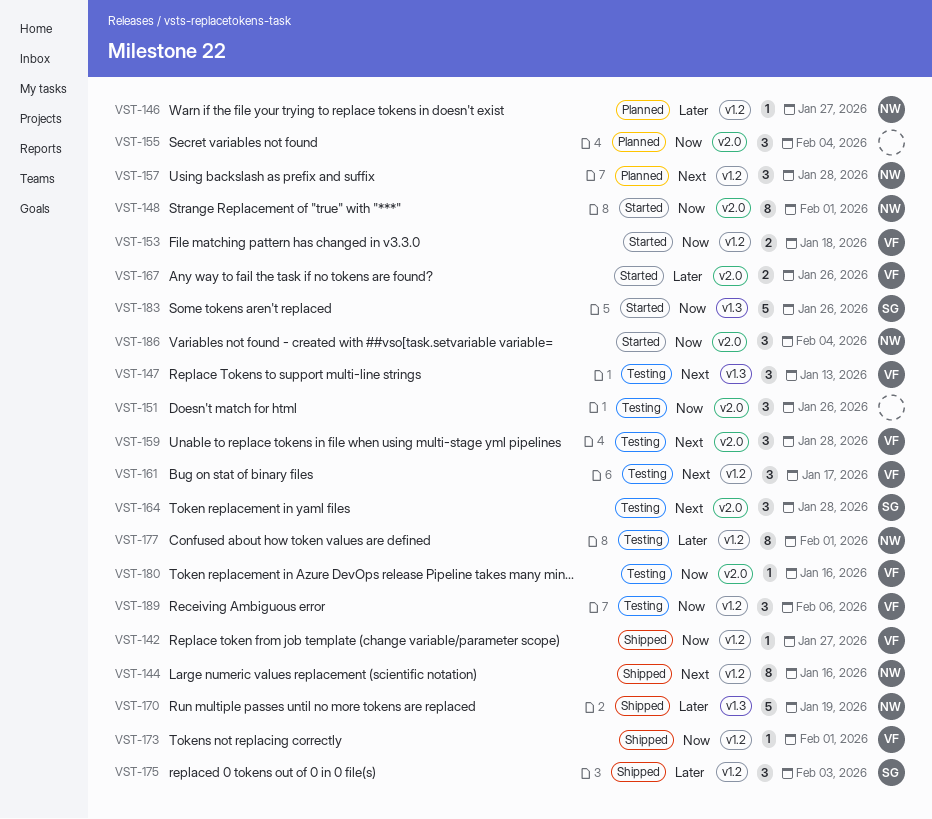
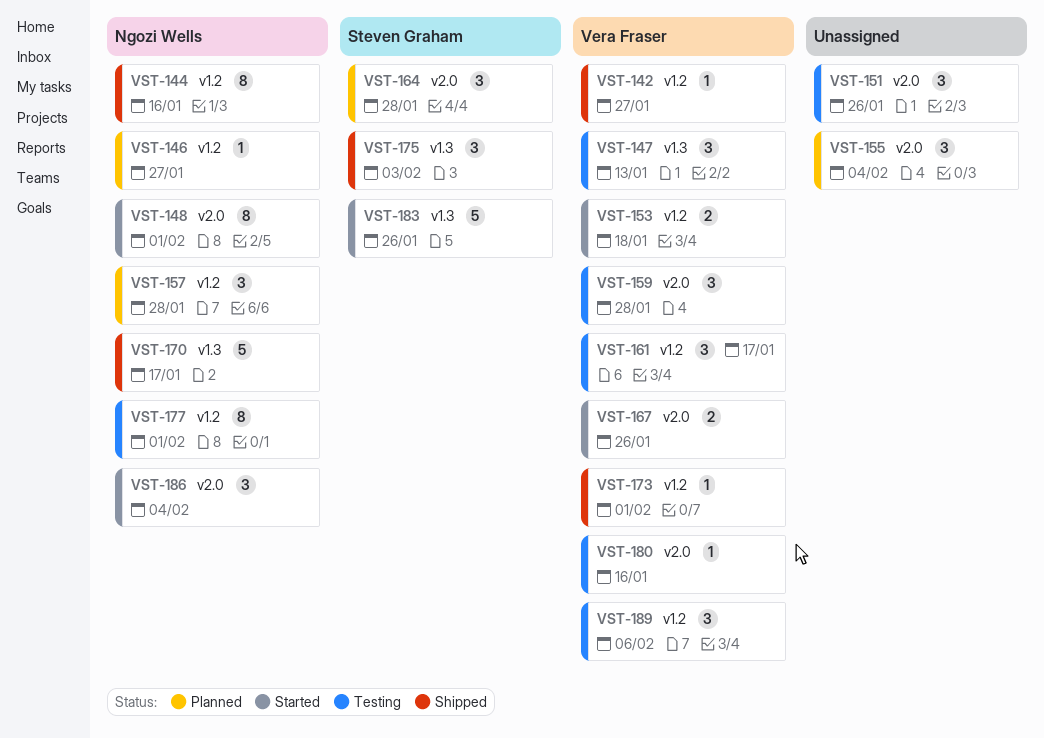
VST-164, status: Testing -> Planned
VST-170, due: Jan 19 -> Jan 17
VST-175, label: v1.2 -> v1.3

